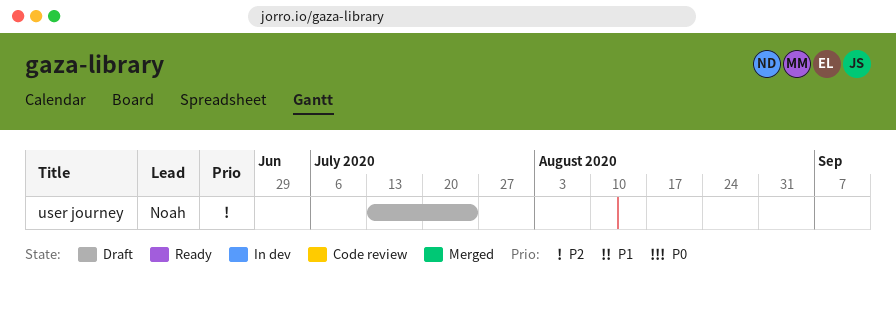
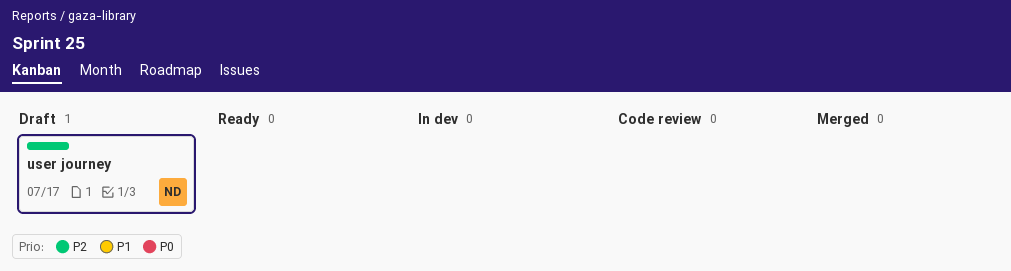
user journey, due: Jul 24 -> Jul 17

